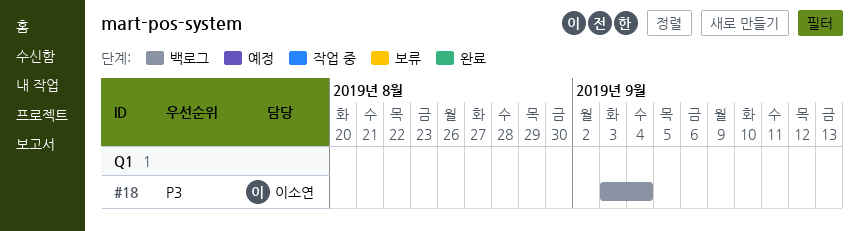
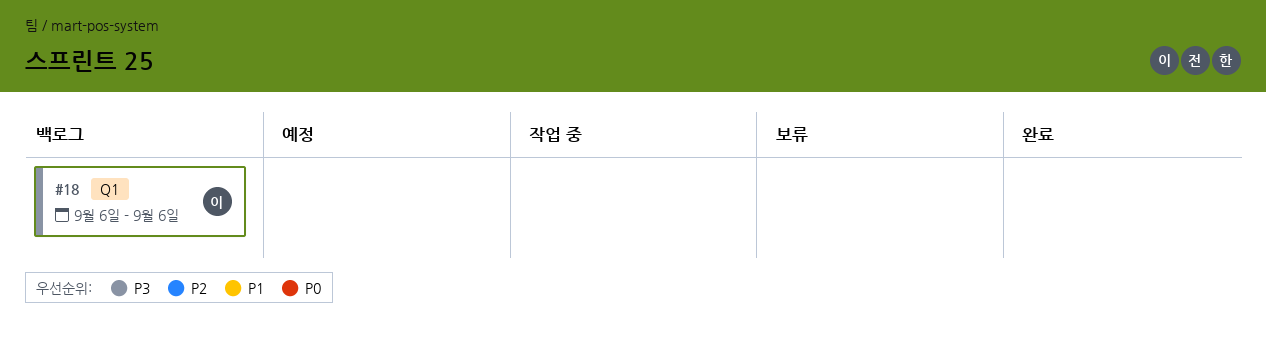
#18, start: Sep 3 -> Sep 6
#18, due: Sep 4 -> Sep 6

